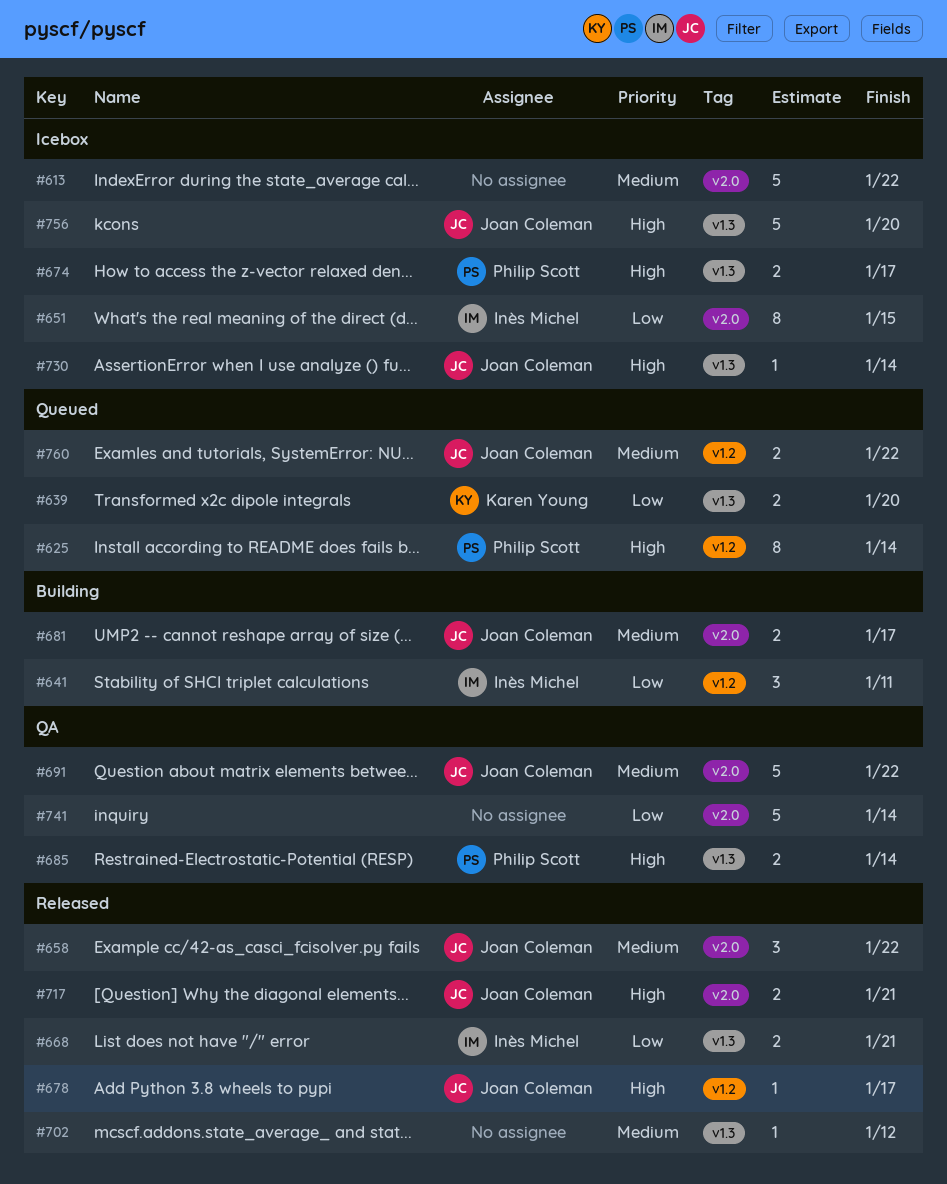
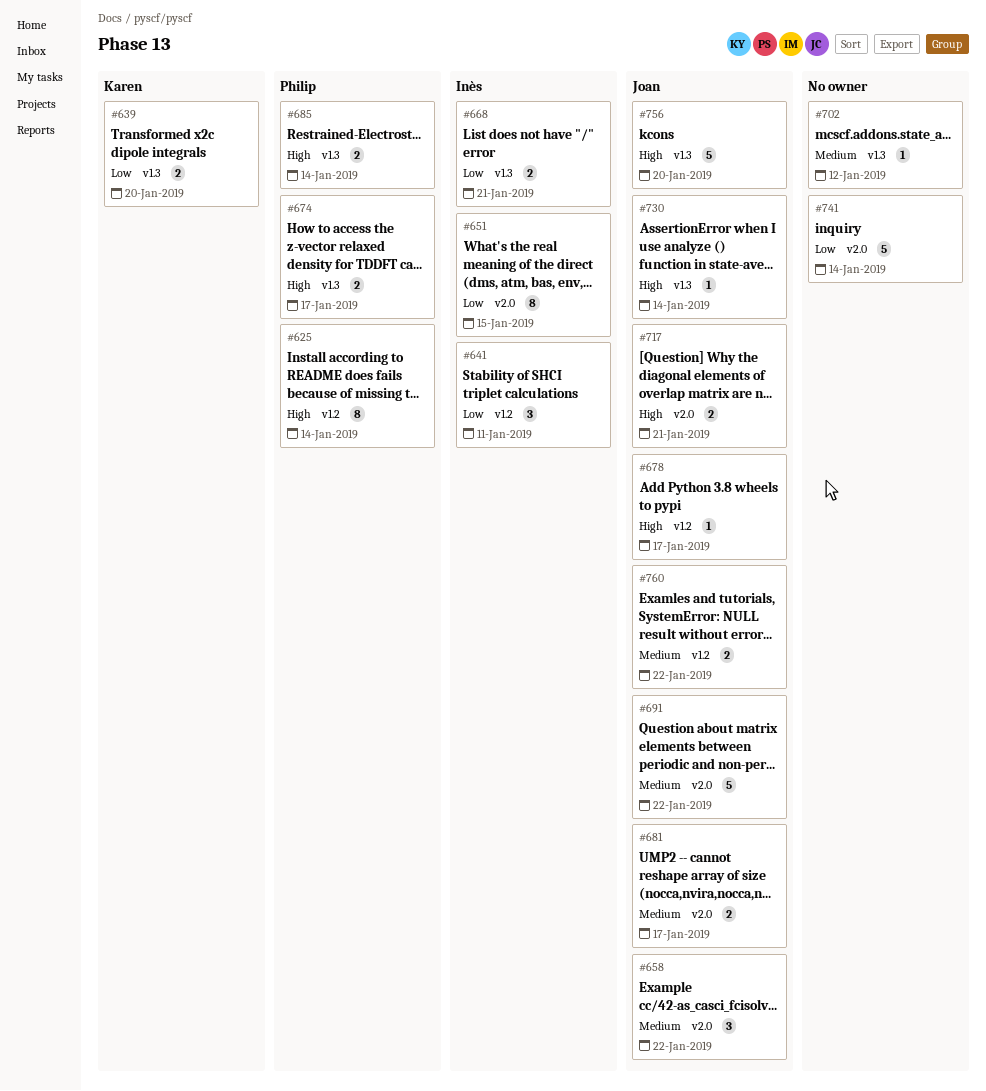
#613: present -> none

